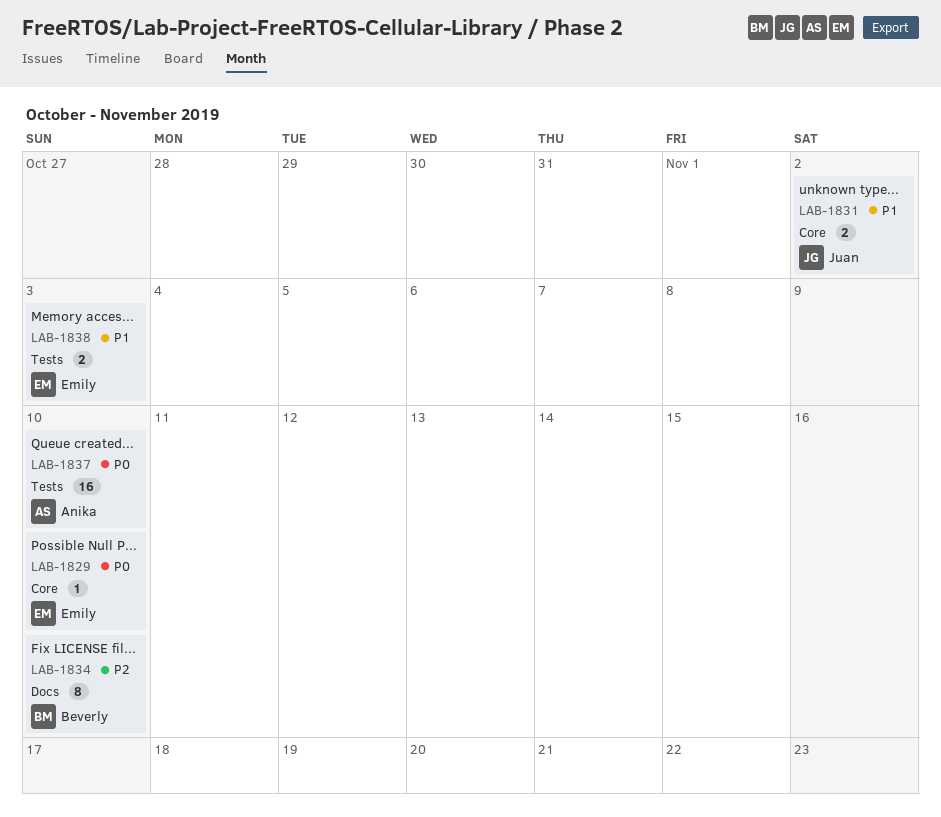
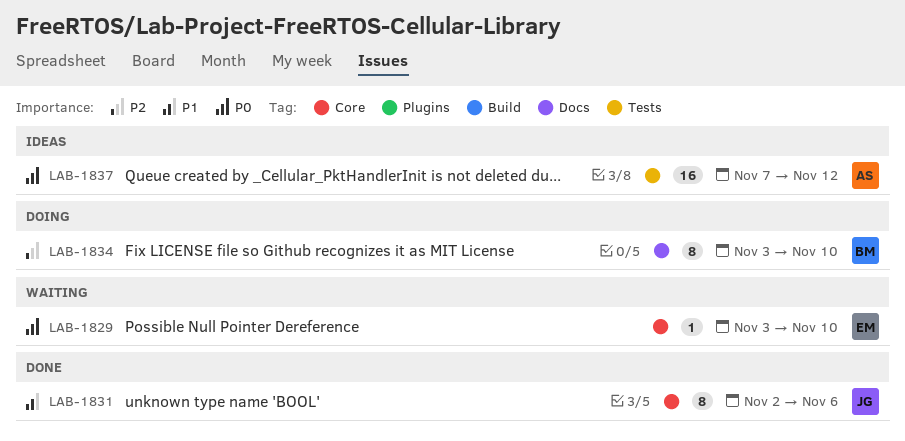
LAB-1831, estimate: 2 -> 8
LAB-1831, due: Nov 2 -> Nov 6
LAB-1837, due: Nov 10 -> Nov 12
LAB-1838: present -> none

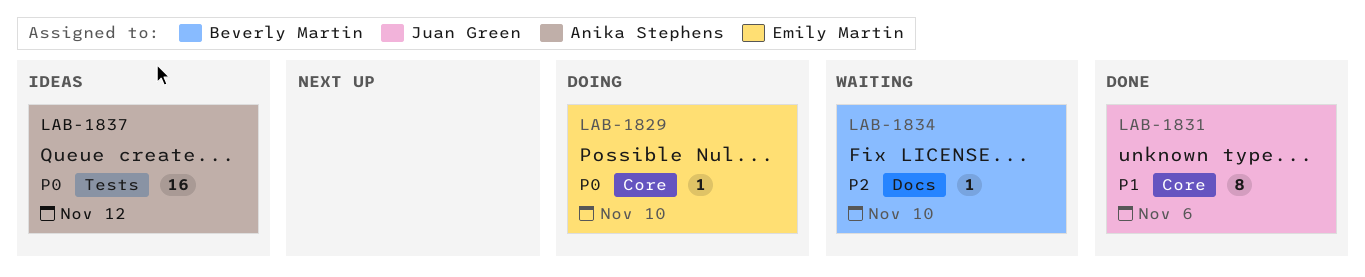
LAB-1829, status: Waiting -> Doing
LAB-1834, status: Doing -> Waiting
LAB-1834, estimate: 8 -> 1

